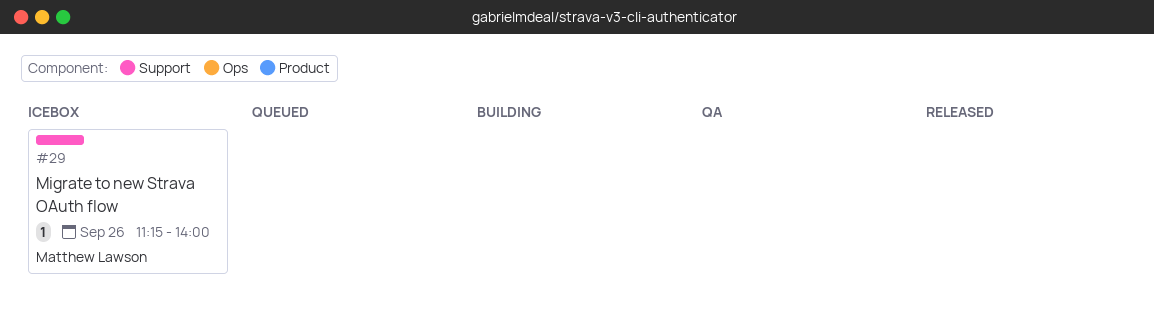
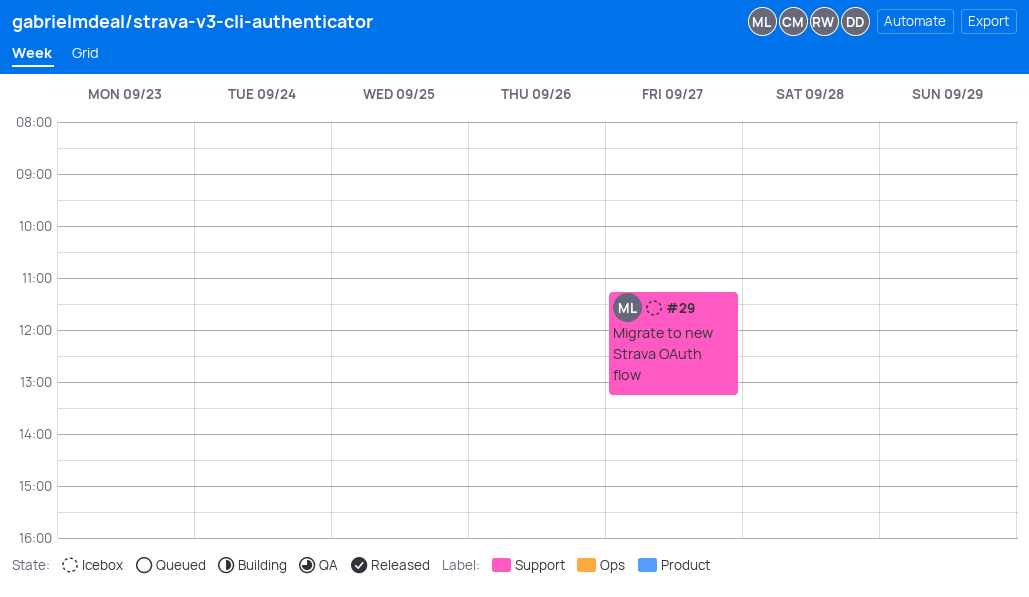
#29, day: Sep 26 -> Sep 27
#29, ends: 14:00 -> 13:15

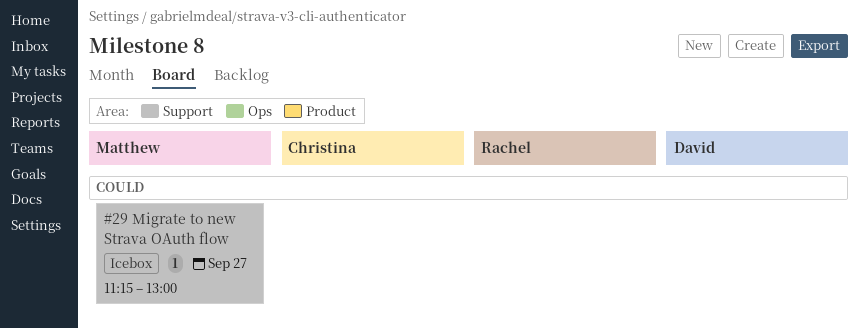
#29, ends: 13:15 -> 13:00

